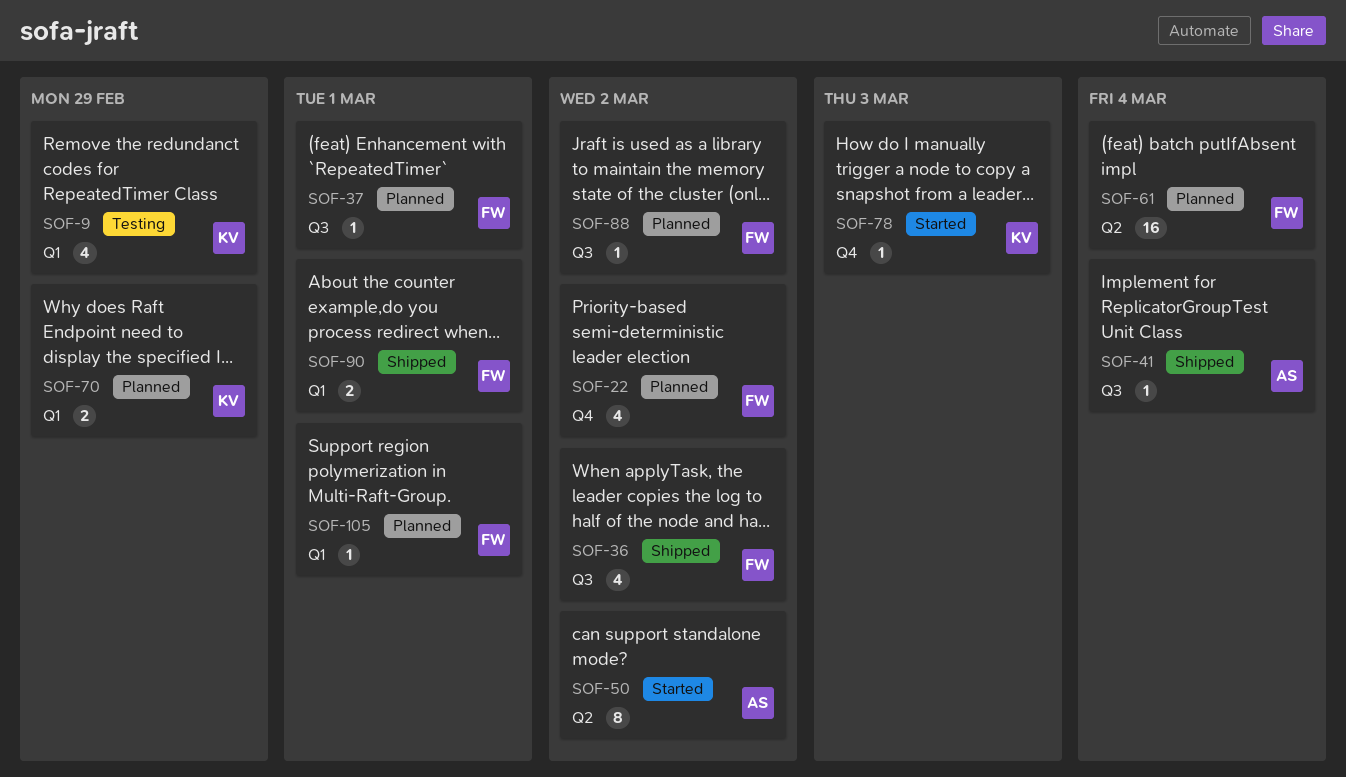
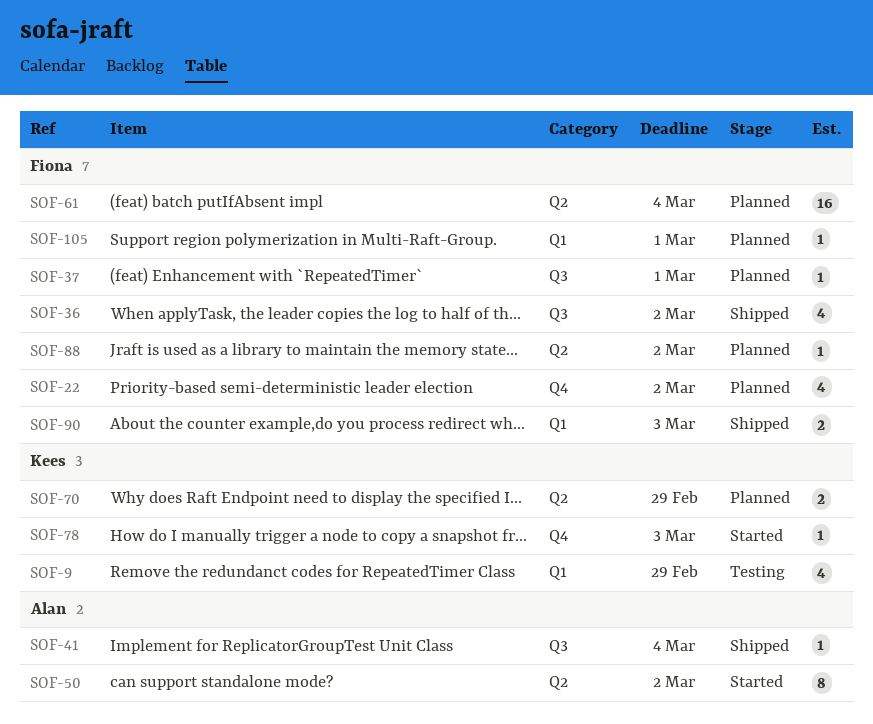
SOF-70, label: Q1 -> Q2
SOF-88, label: Q3 -> Q2
SOF-90, due: Mar 1 -> Mar 3

